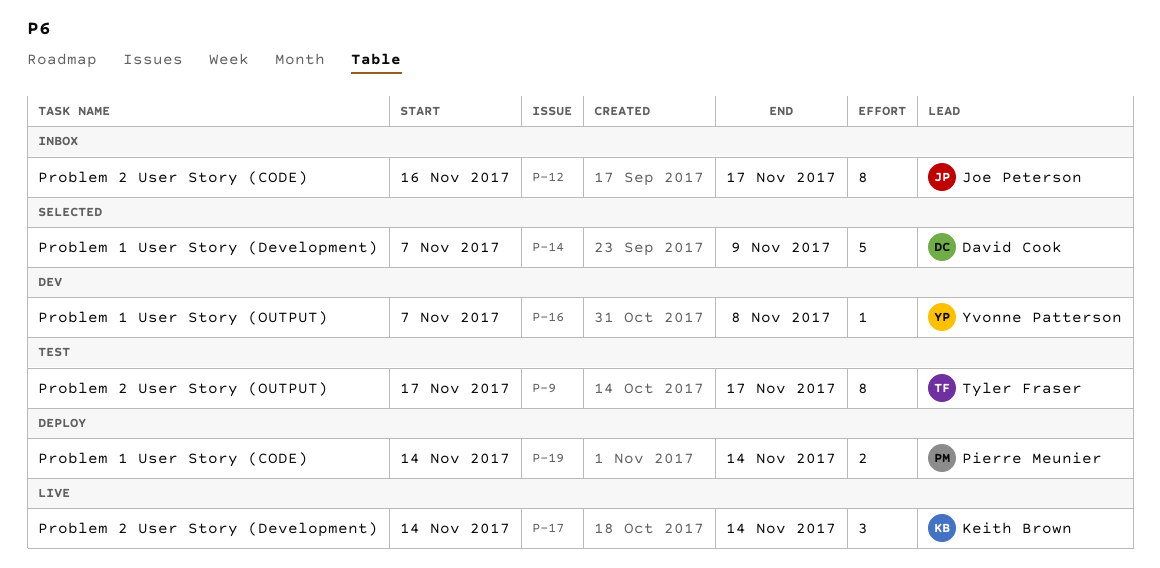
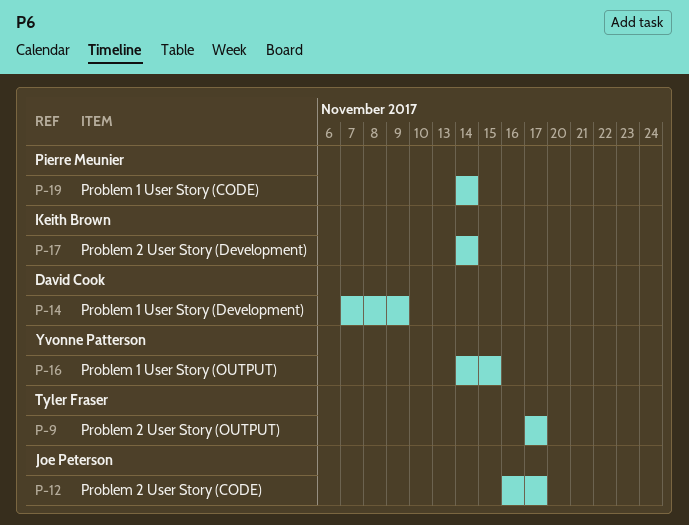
P-16, start: Nov 7 -> Nov 14
P-16, due: Nov 8 -> Nov 15

